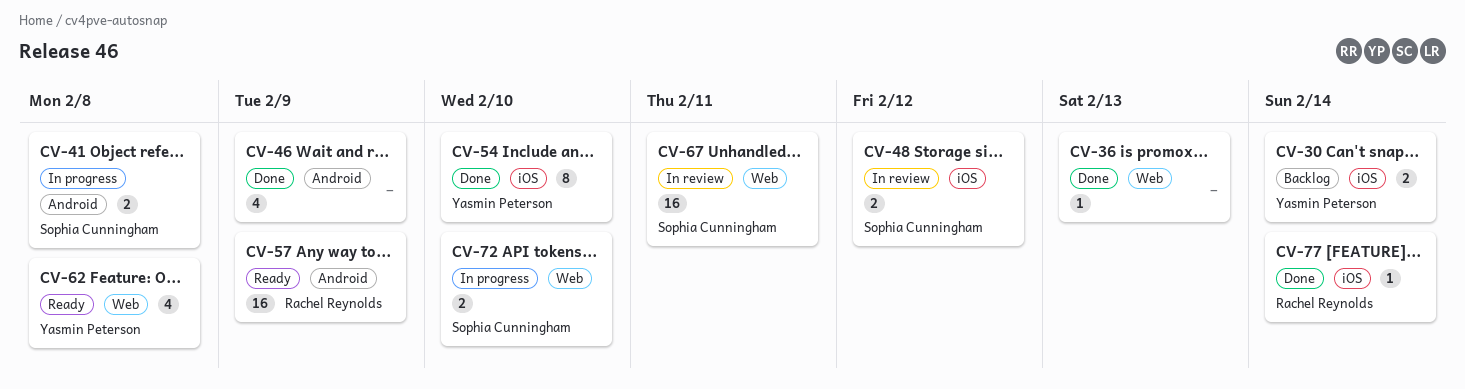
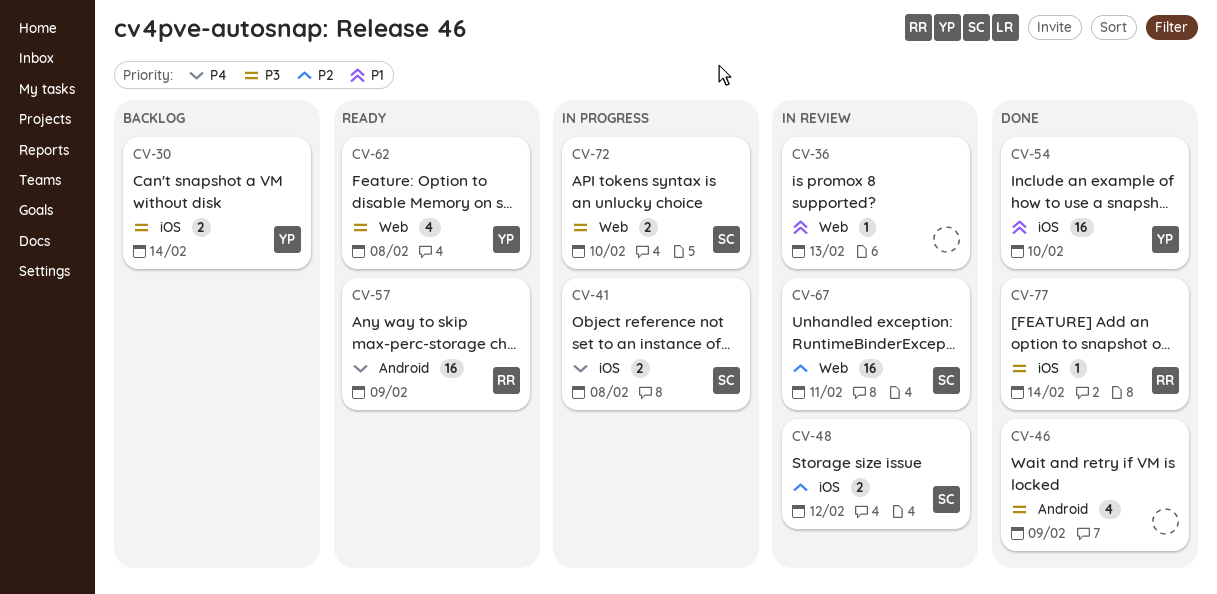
CV-36, status: Done -> In review
CV-41, label: Android -> iOS
CV-54, estimate: 8 -> 16

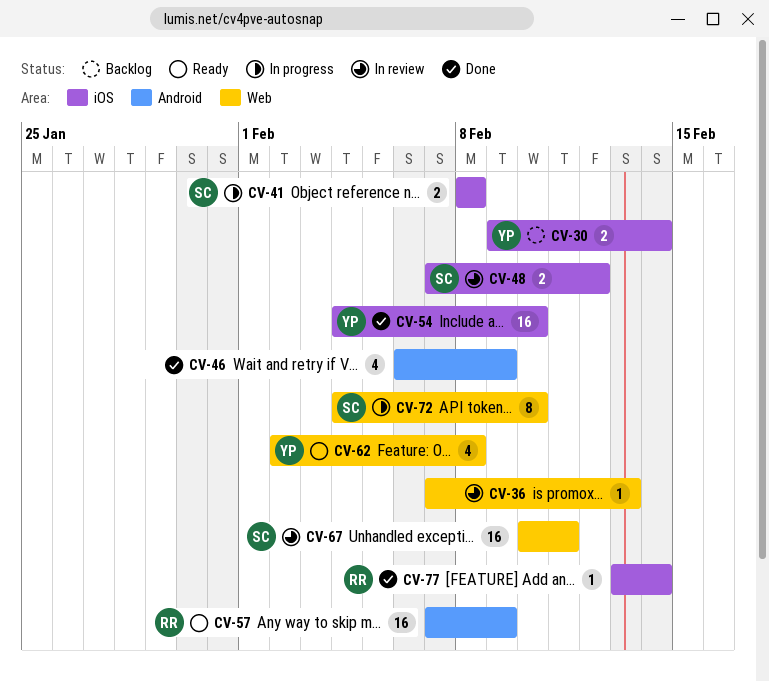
CV-72, estimate: 2 -> 8

